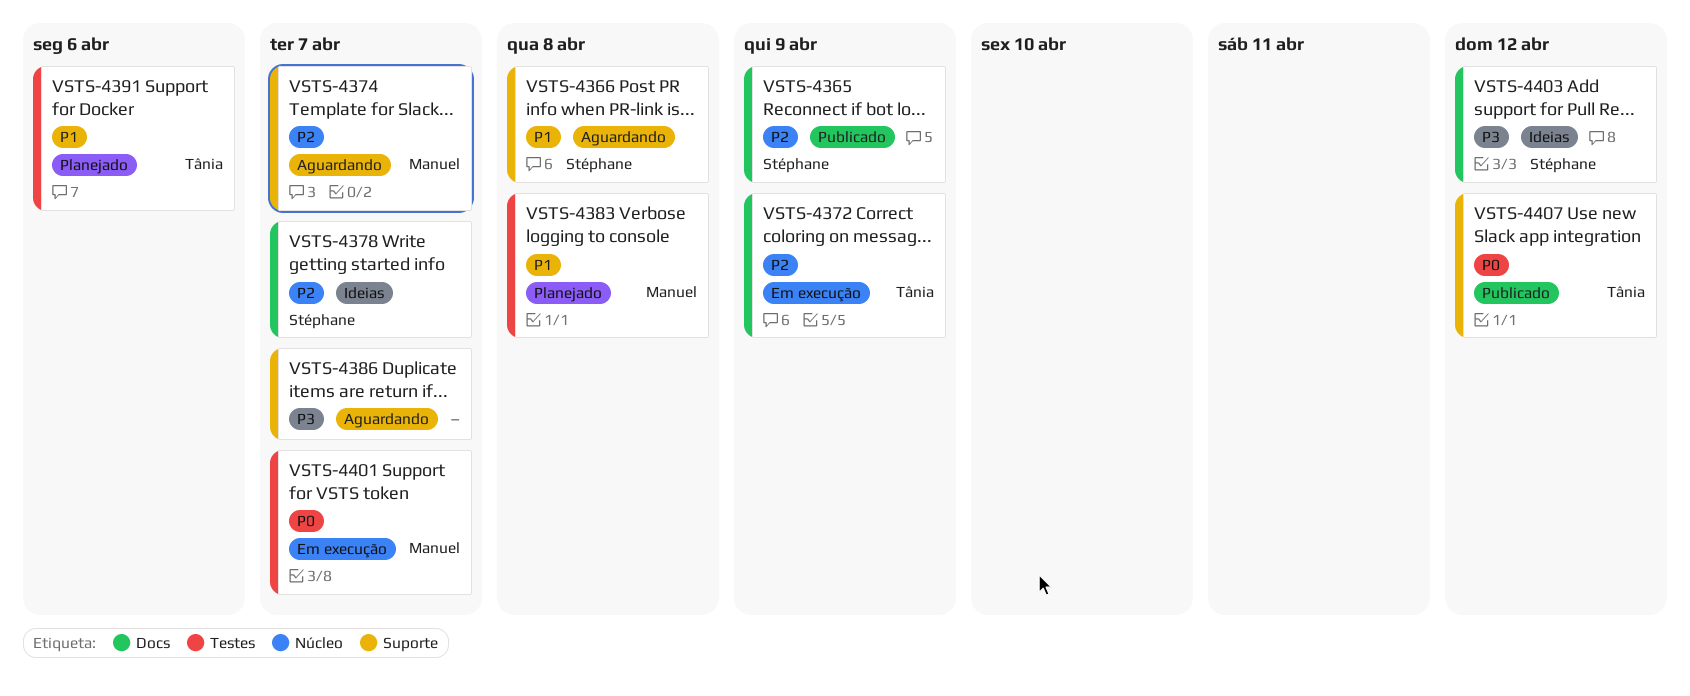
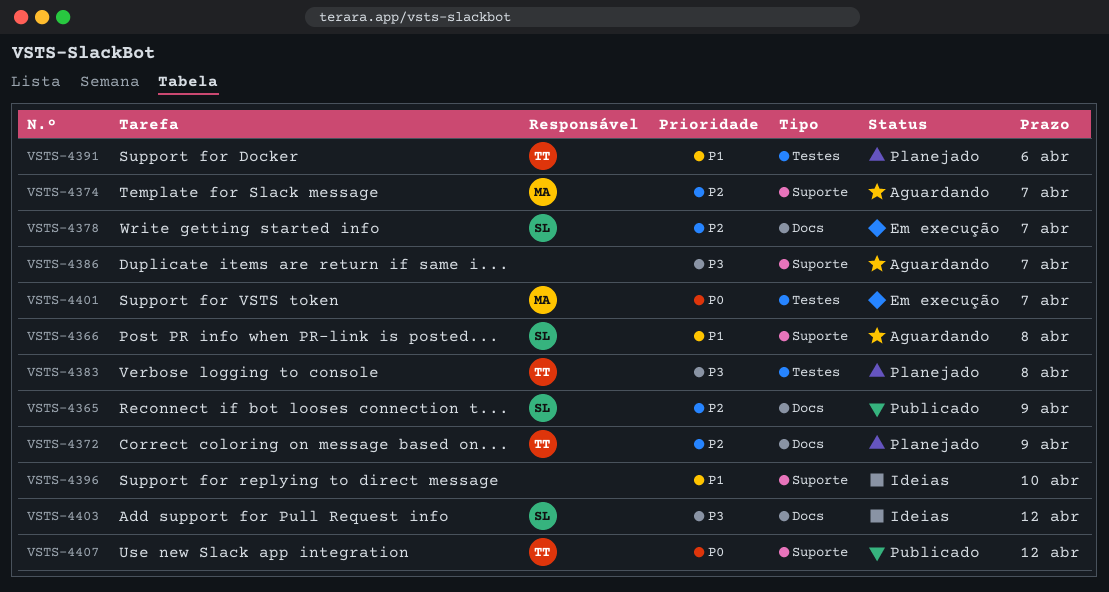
VSTS-4372, status: Em execução -> Planejado
VSTS-4378, status: Ideias -> Em execução
VSTS-4383, owner: Manuel -> Tânia
VSTS-4383, priority: P1 -> P3
VSTS-4396: none -> present

